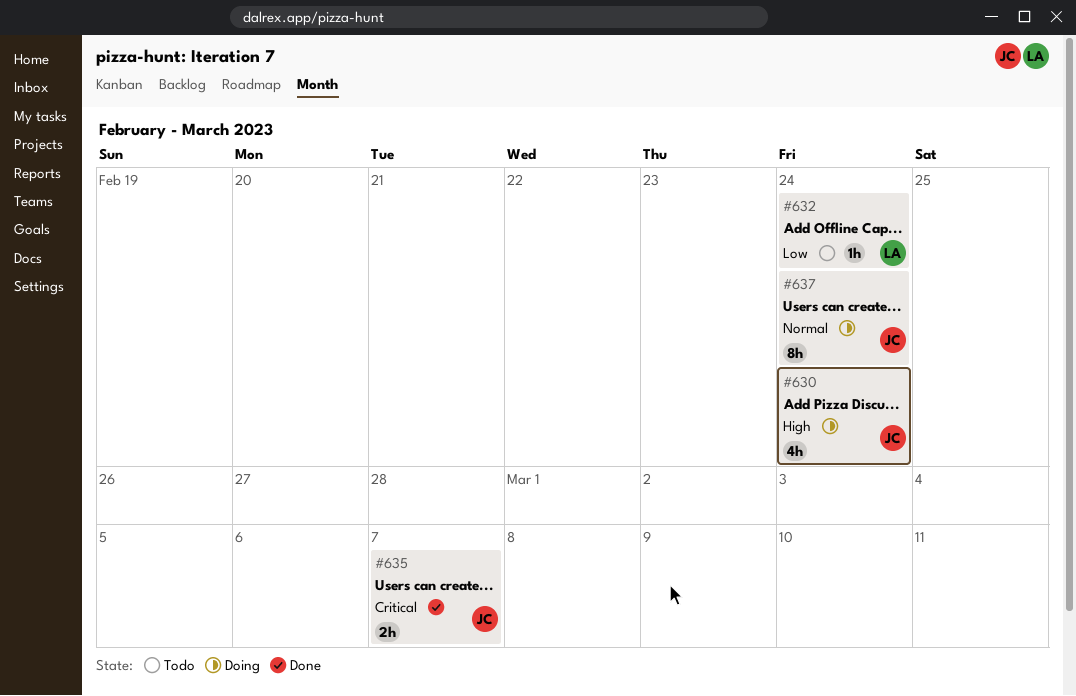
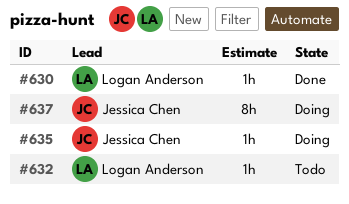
#630, status: Doing -> Done
#630, owner: Jessica Chen -> Logan Anderson
#630, estimate: 4h -> 1h
#635, status: Done -> Doing
#635, estimate: 2h -> 1h

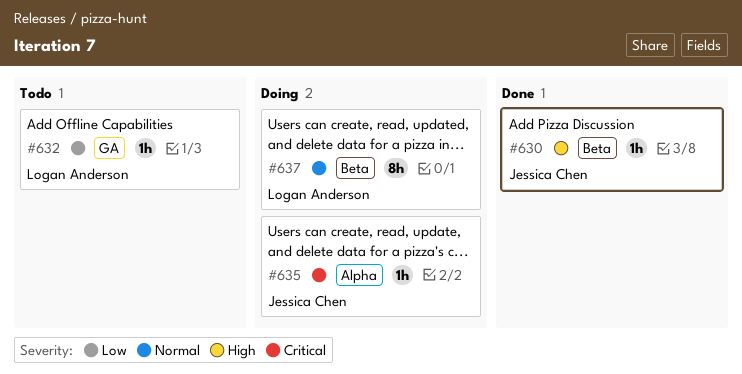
#630, owner: Logan Anderson -> Jessica Chen
#637, owner: Jessica Chen -> Logan Anderson

